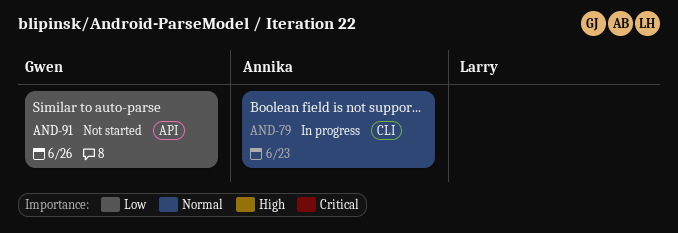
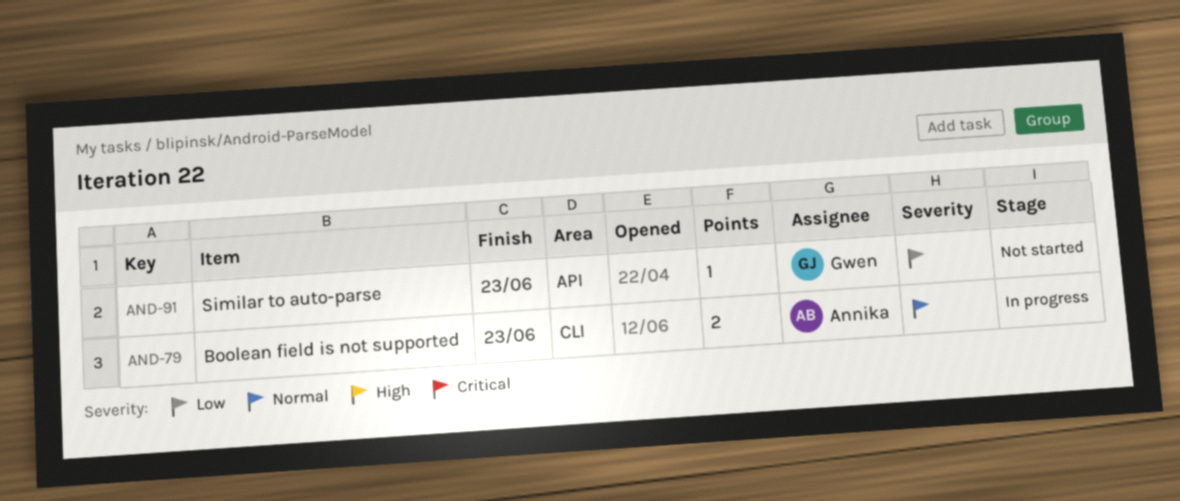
AND-91, due: Jun 26 -> Jun 23

